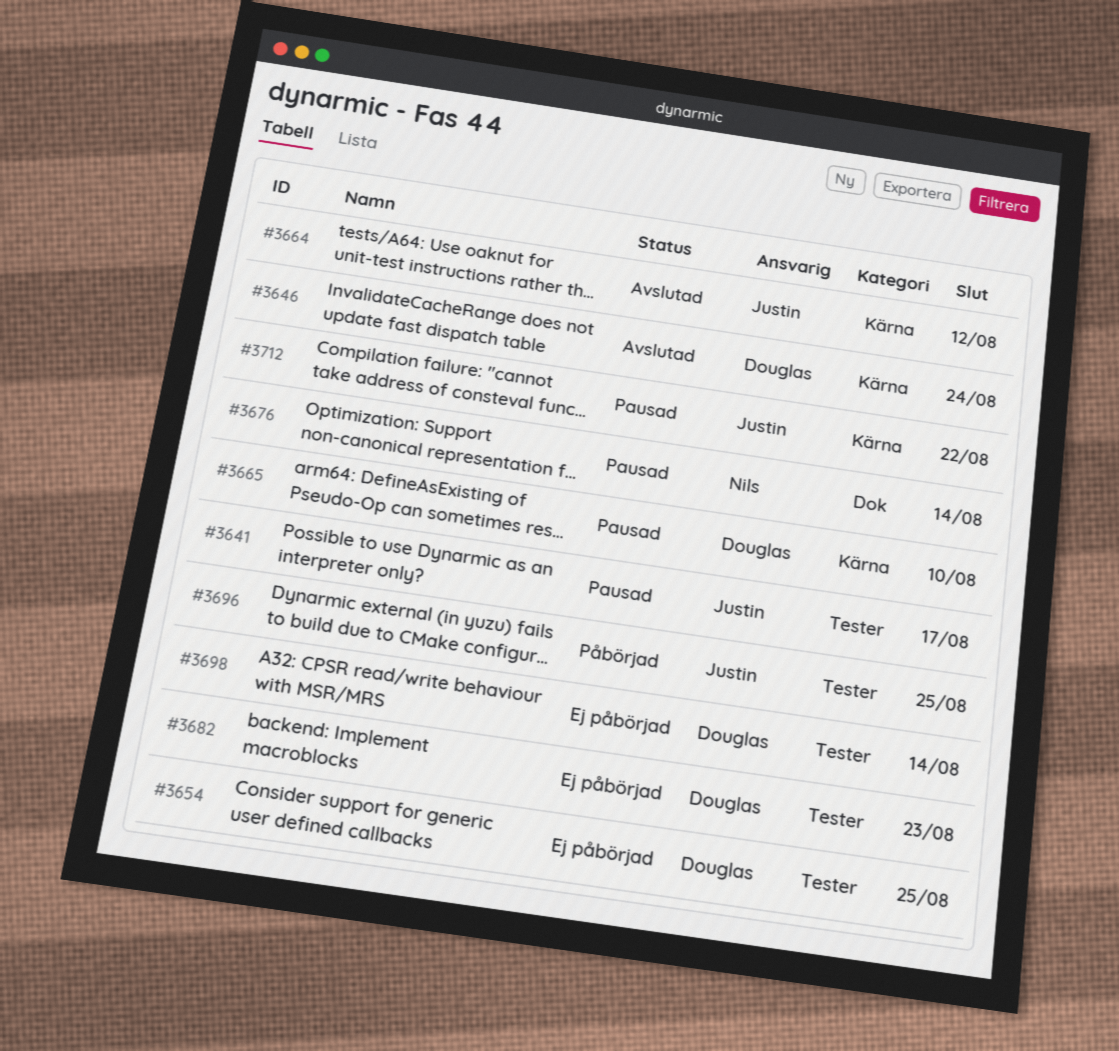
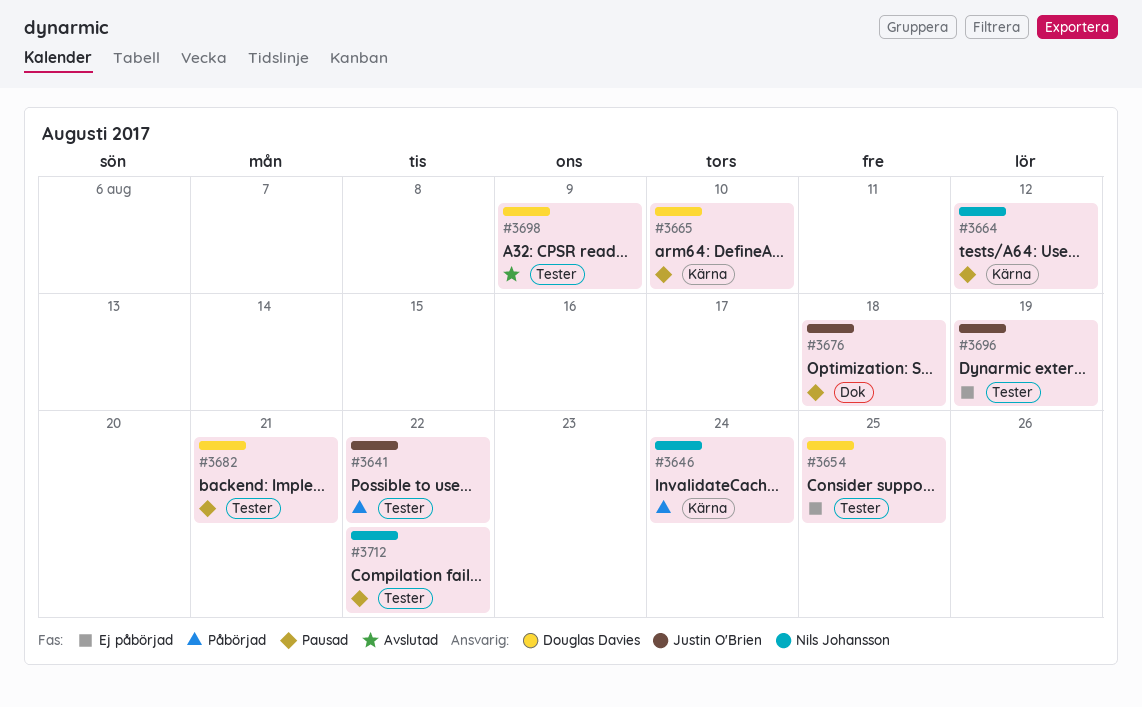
#3641, status: Pausad -> Påbörjad
#3641, due: Aug 17 -> Aug 22
#3646, status: Avslutad -> Påbörjad
#3646, owner: Douglas Davies -> Nils Johansson
#3664, status: Avslutad -> Pausad
#3664, owner: Justin O'Brien -> Nils Johansson
#3676, owner: Nils Johansson -> Justin O'Brien
#3676, due: Aug 14 -> Aug 18
#3682, status: Ej påbörjad -> Pausad
#3682, due: Aug 23 -> Aug 21
#3696, status: Påbörjad -> Ej påbörjad
#3696, due: Aug 25 -> Aug 19
#3698, status: Ej påbörjad -> Avslutad
#3698, due: Aug 14 -> Aug 9
#3712, owner: Justin O'Brien -> Nils Johansson
#3712, label: Kärna -> Tester

